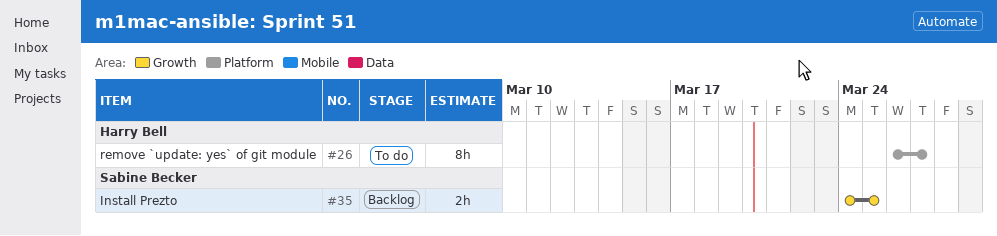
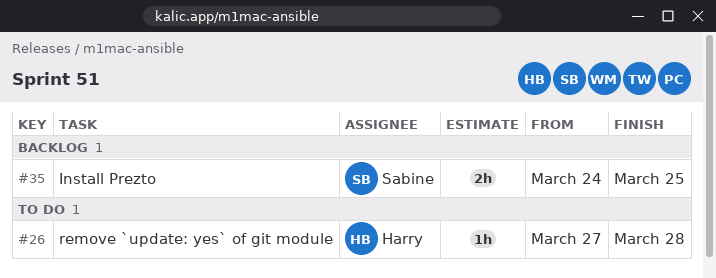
#26, estimate: 8h -> 1h
#26, start: Mar 26 -> Mar 27
#26, due: Mar 27 -> Mar 28

